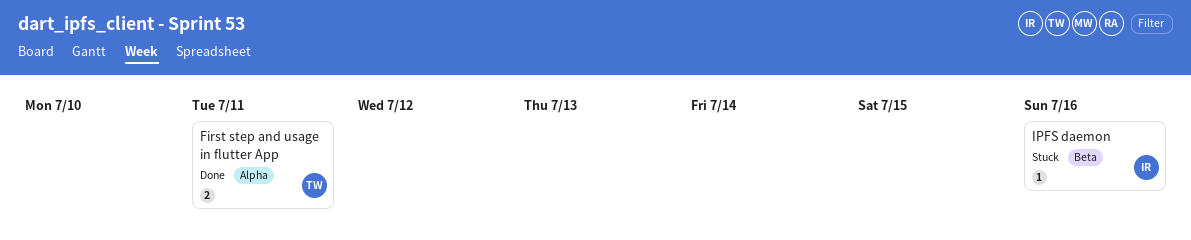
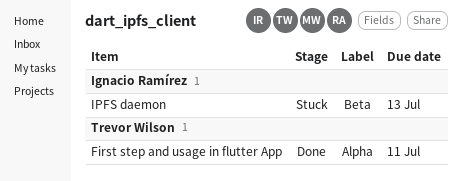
IPFS daemon, due: Jul 16 -> Jul 13

